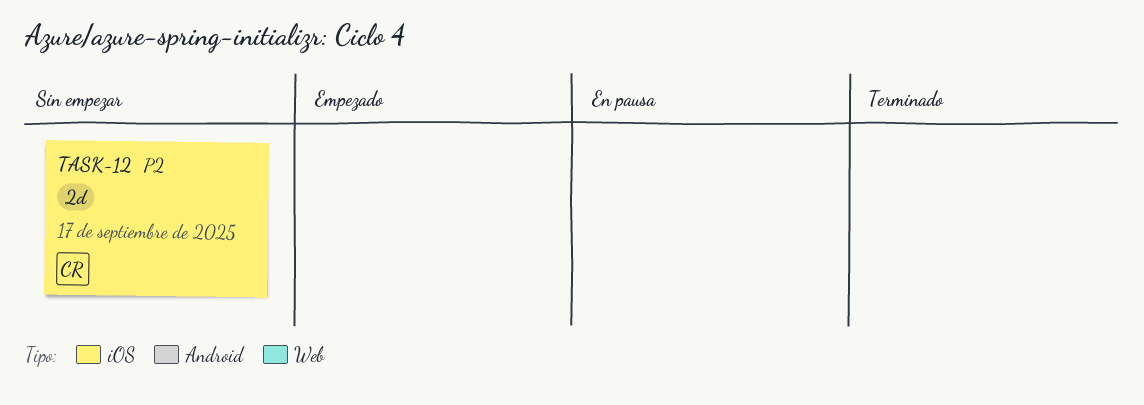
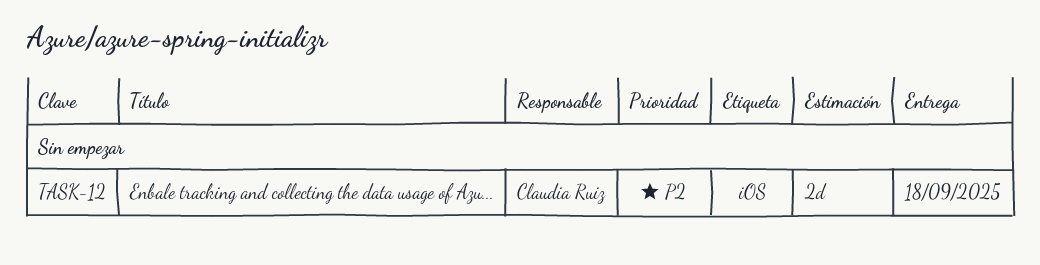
TASK-12, due: Sep 17 -> Sep 18

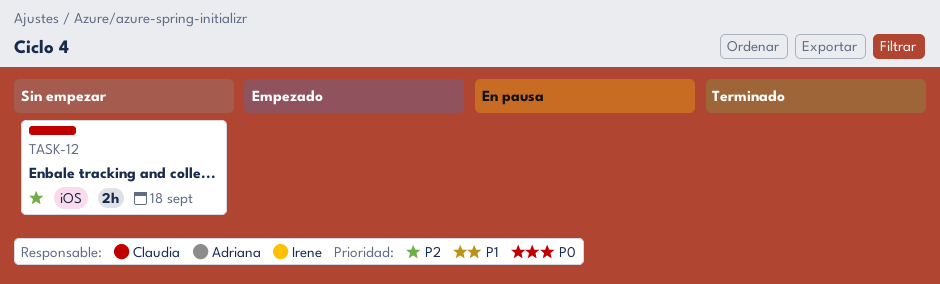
TASK-12, estimate: 2d -> 2h

